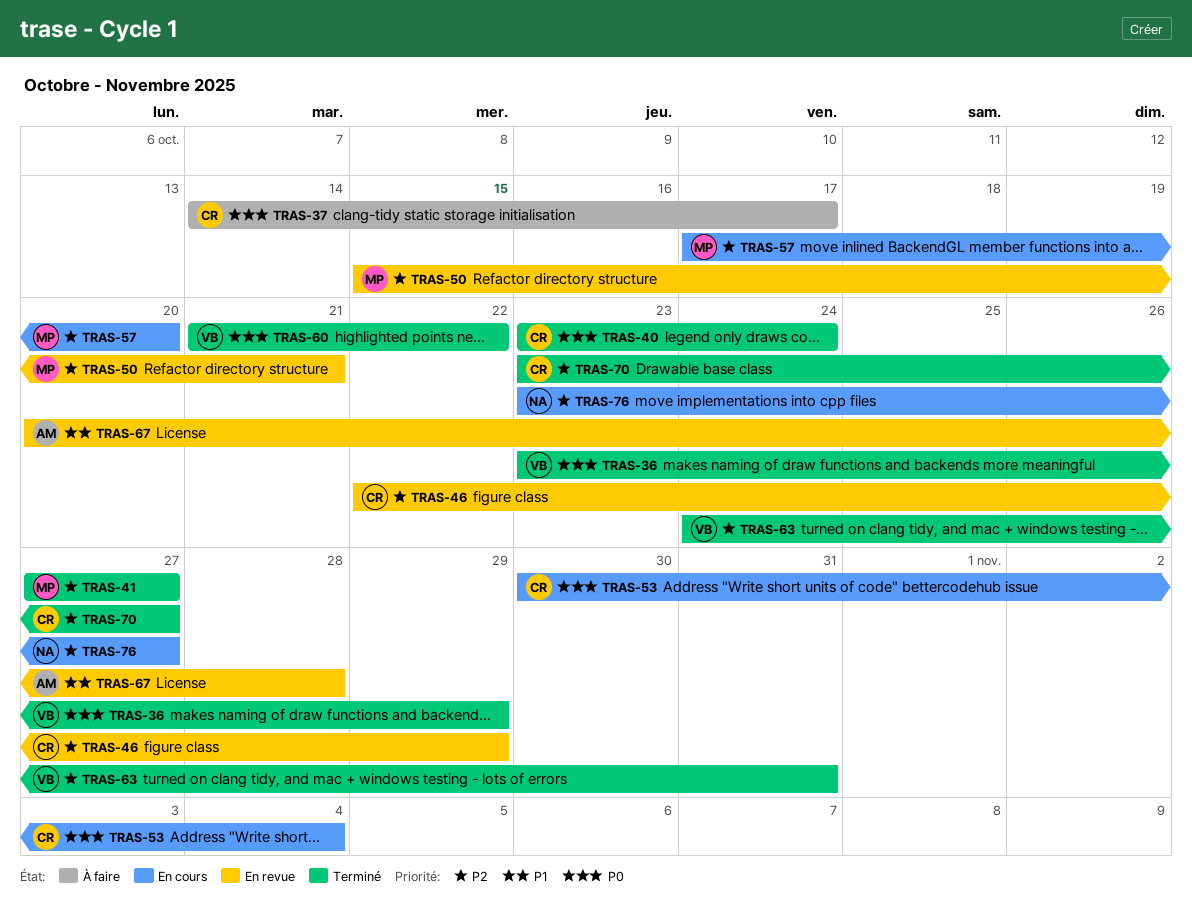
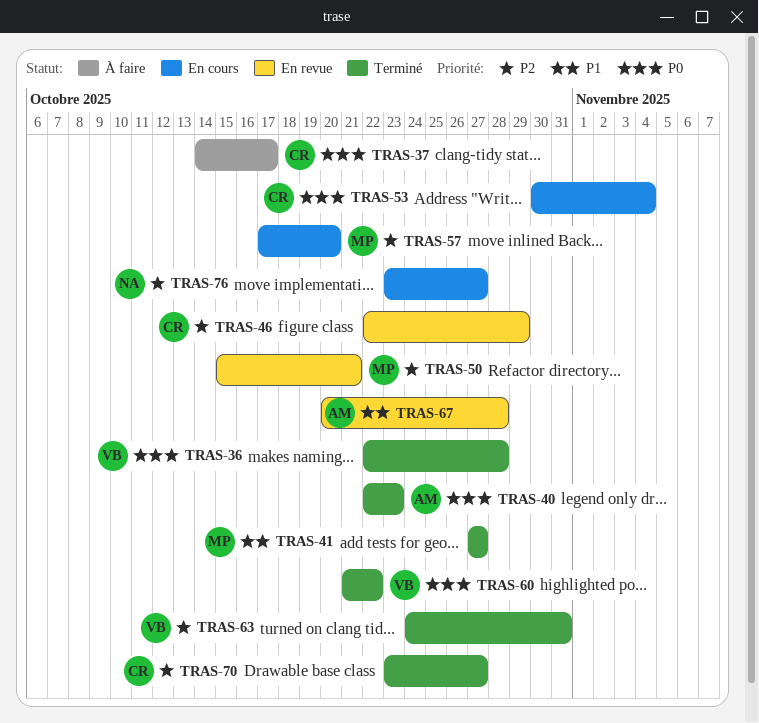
TRAS-36, start: Oct 23 -> Oct 22
TRAS-36, due: Oct 29 -> Oct 28
TRAS-40, owner: CR -> AM
TRAS-40, start: Oct 23 -> Oct 22
TRAS-40, due: Oct 24 -> Oct 23
TRAS-41, priority: P2 -> P1

